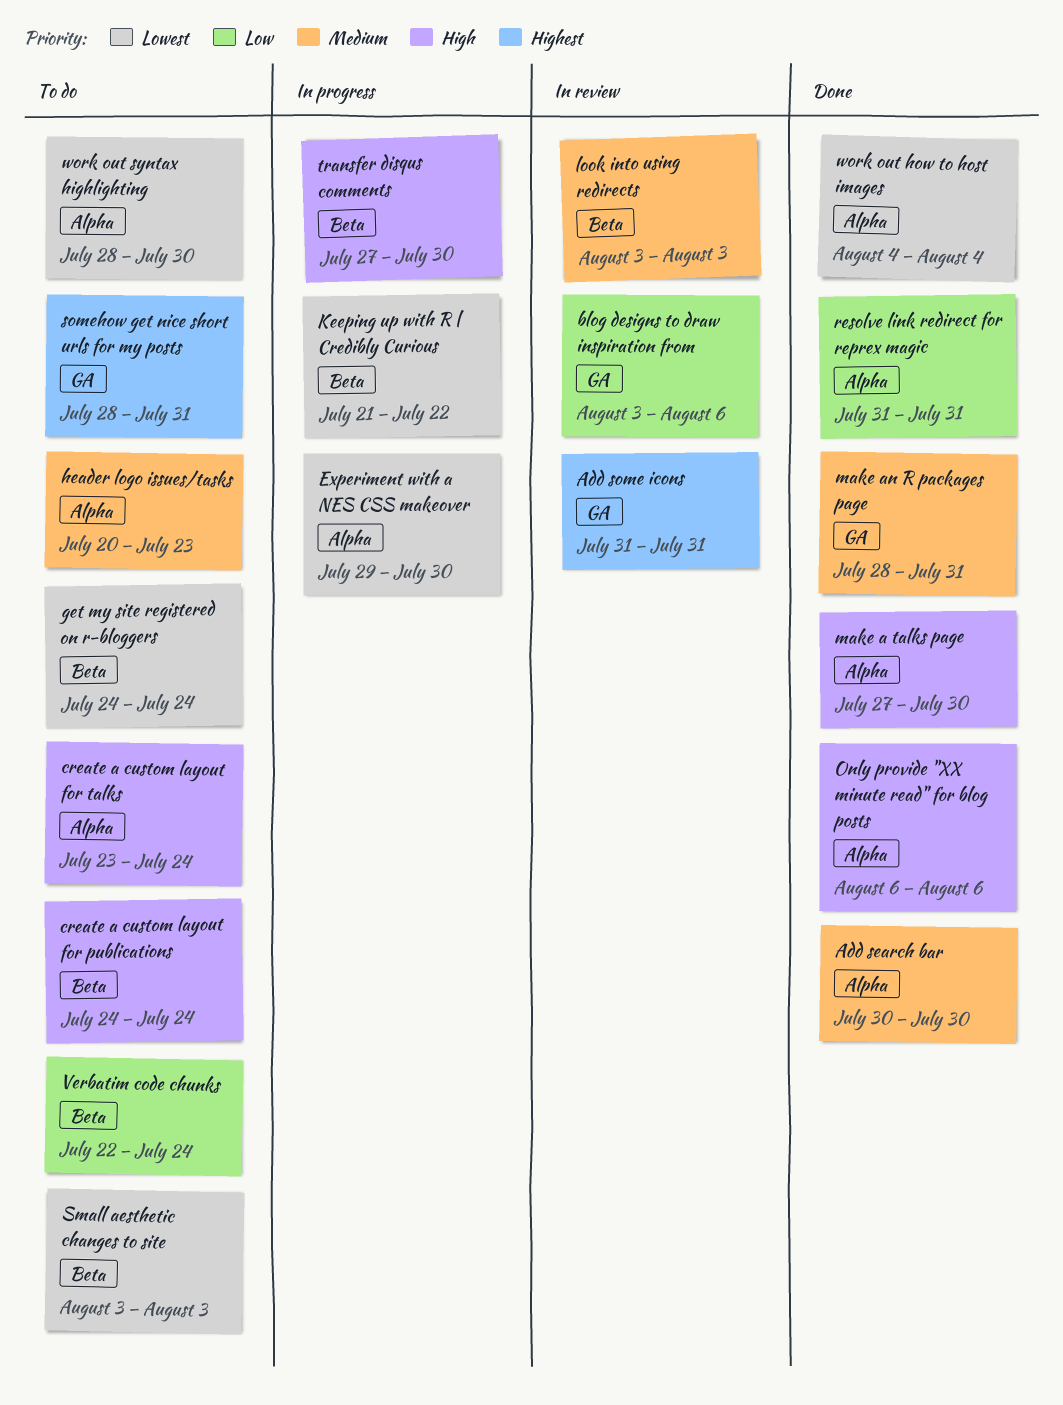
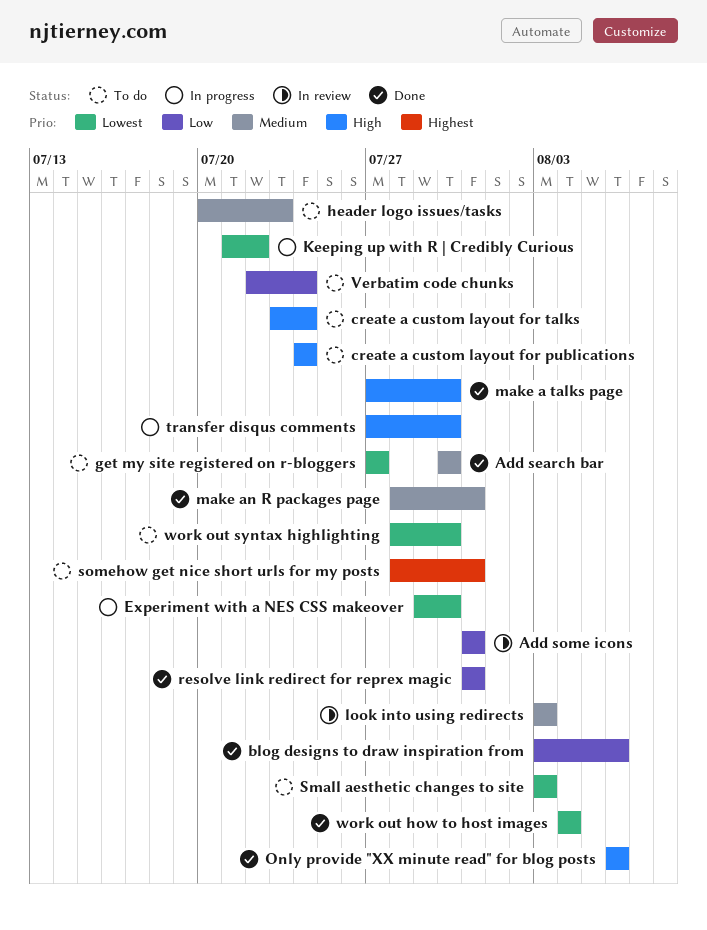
Add some icons, priority: Highest -> Low
blog designs to draw inspiration from, status: In review -> Done
get my site registered on r-bloggers, start: Jul 24 -> Jul 27
get my site registered on r-bloggers, due: Jul 24 -> Jul 27

